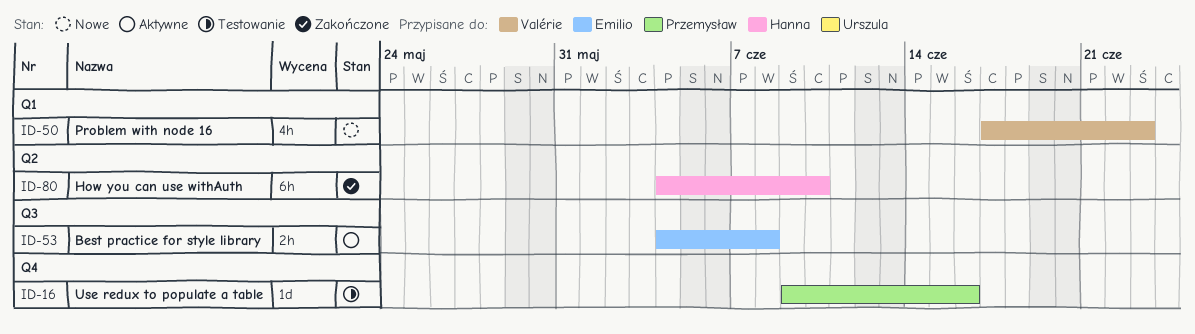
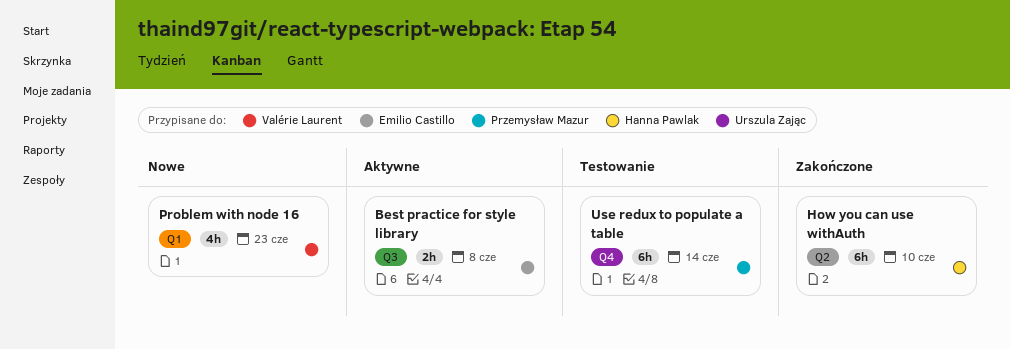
Use redux to populate a table, estimate: 1d -> 6h
Use redux to populate a table, due: Jun 16 -> Jun 14

